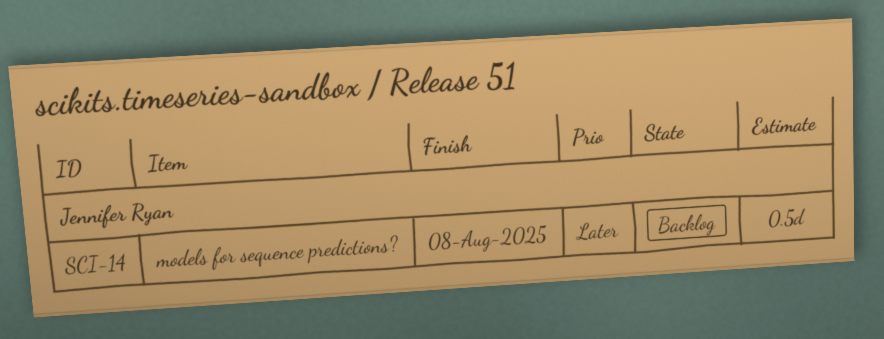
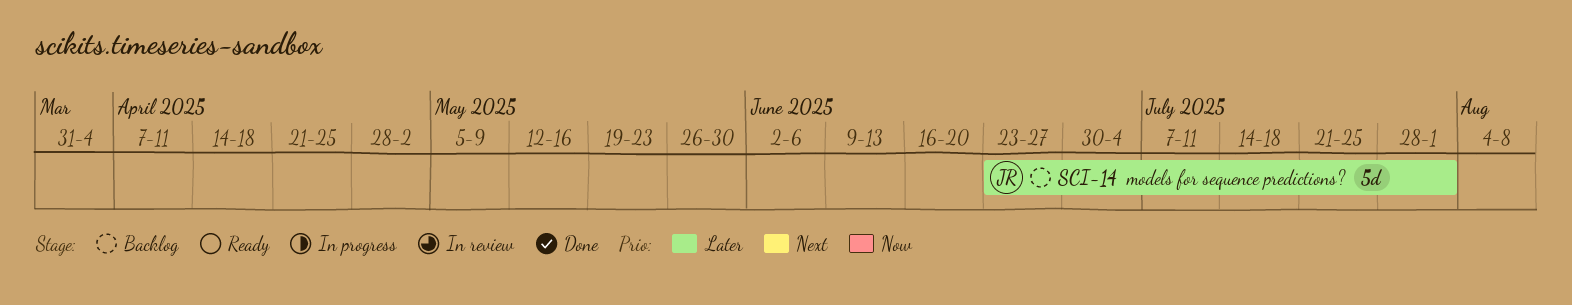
SCI-14, estimate: 0.5d -> 5d
SCI-14, due: Aug 8 -> Aug 1

